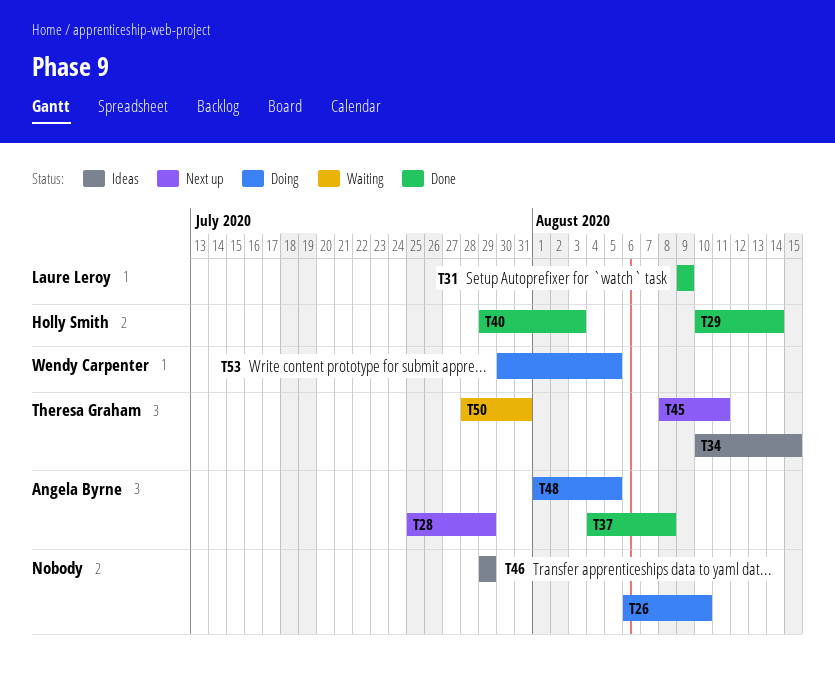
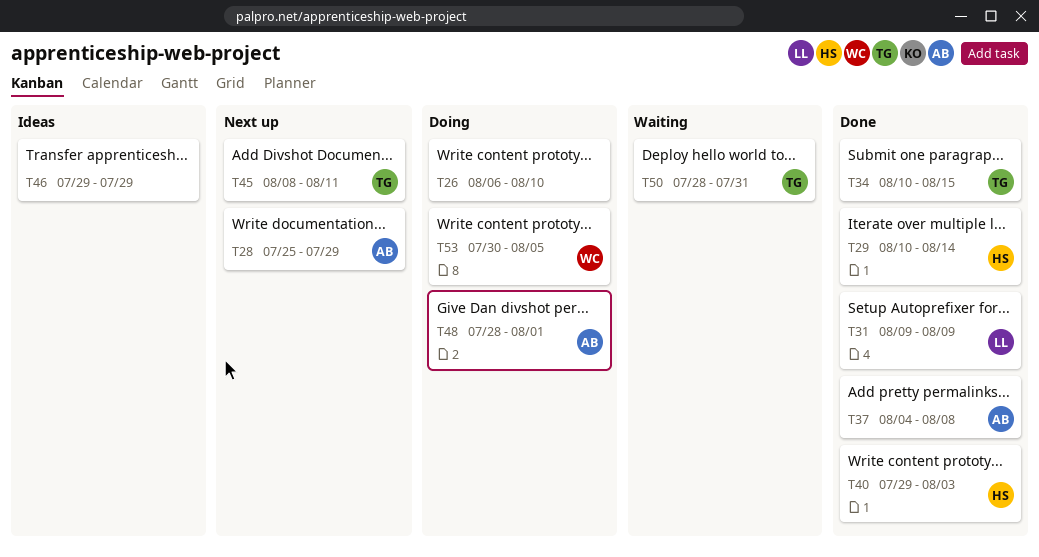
T34, status: Ideas -> Done
T48, start: Aug 1 -> Jul 28
T48, due: Aug 5 -> Aug 1

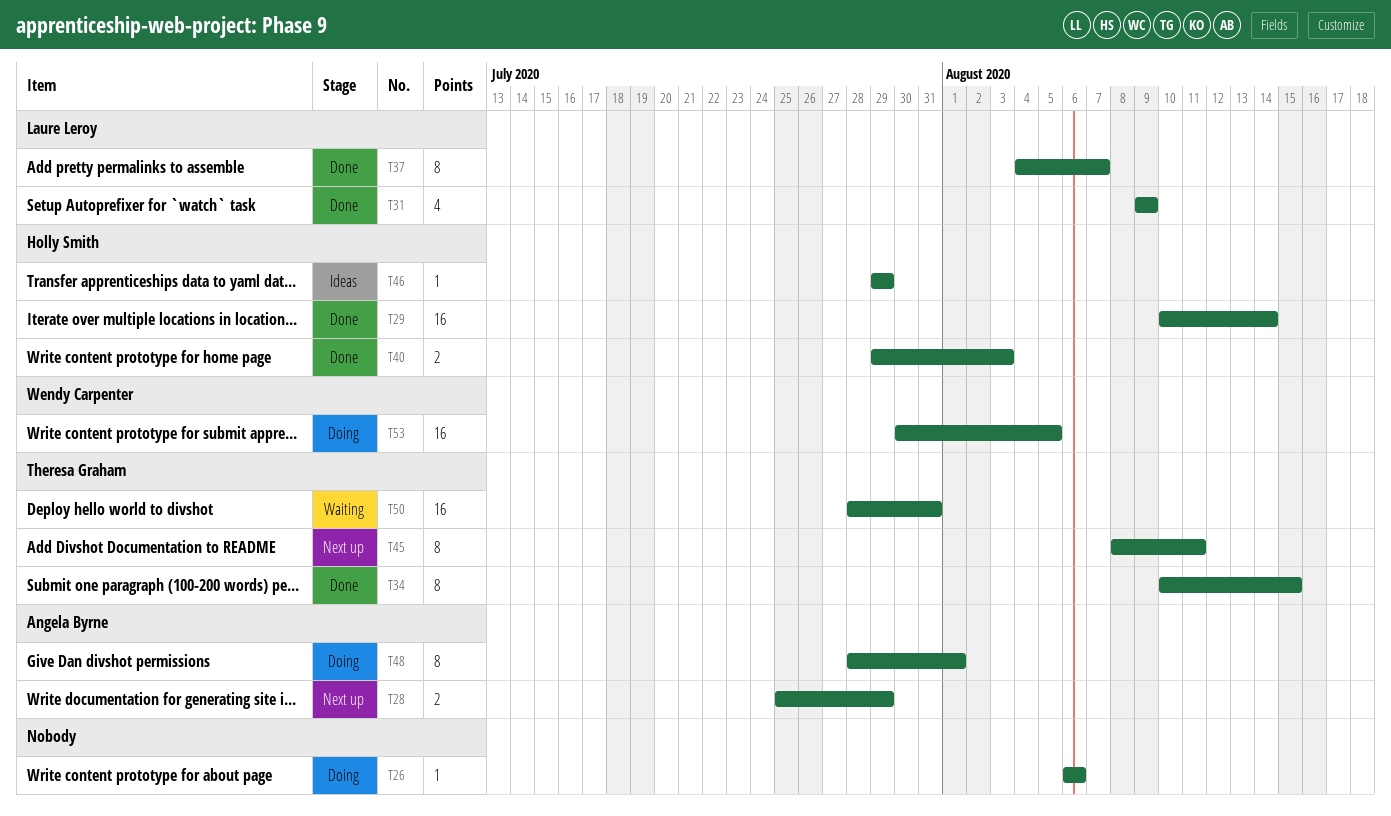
T26, due: Aug 10 -> Aug 6
T37, owner: Angela Byrne -> Laure Leroy
T37, due: Aug 8 -> Aug 7
T46, owner: none -> Holly Smith

